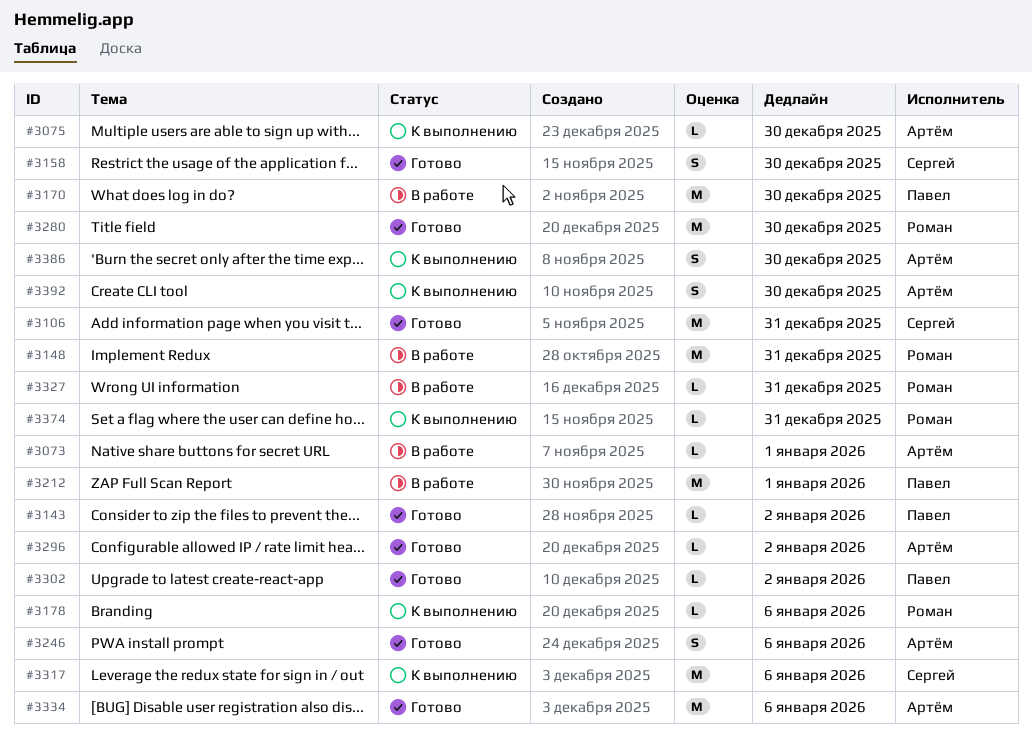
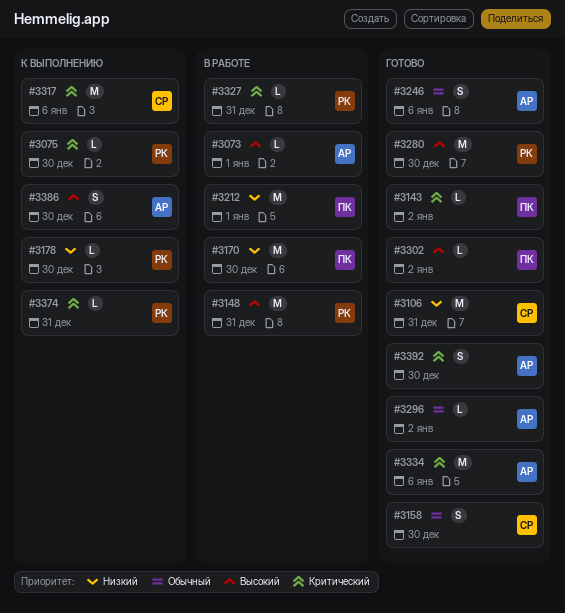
#3075, owner: Артём -> Роман
#3178, due: Jan 6 -> Dec 30
#3392, status: К выполнению -> Готово

